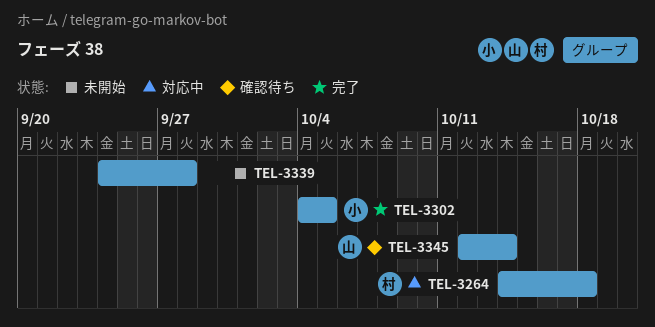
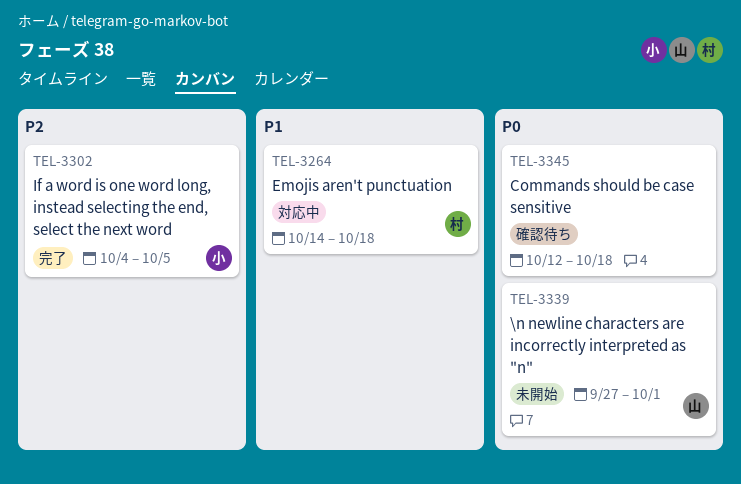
TEL-3339, owner: none -> 山
TEL-3339, start: Sep 24 -> Sep 27
TEL-3339, due: Sep 28 -> Oct 1
TEL-3345, owner: 山 -> none
TEL-3345, due: Oct 14 -> Oct 18

